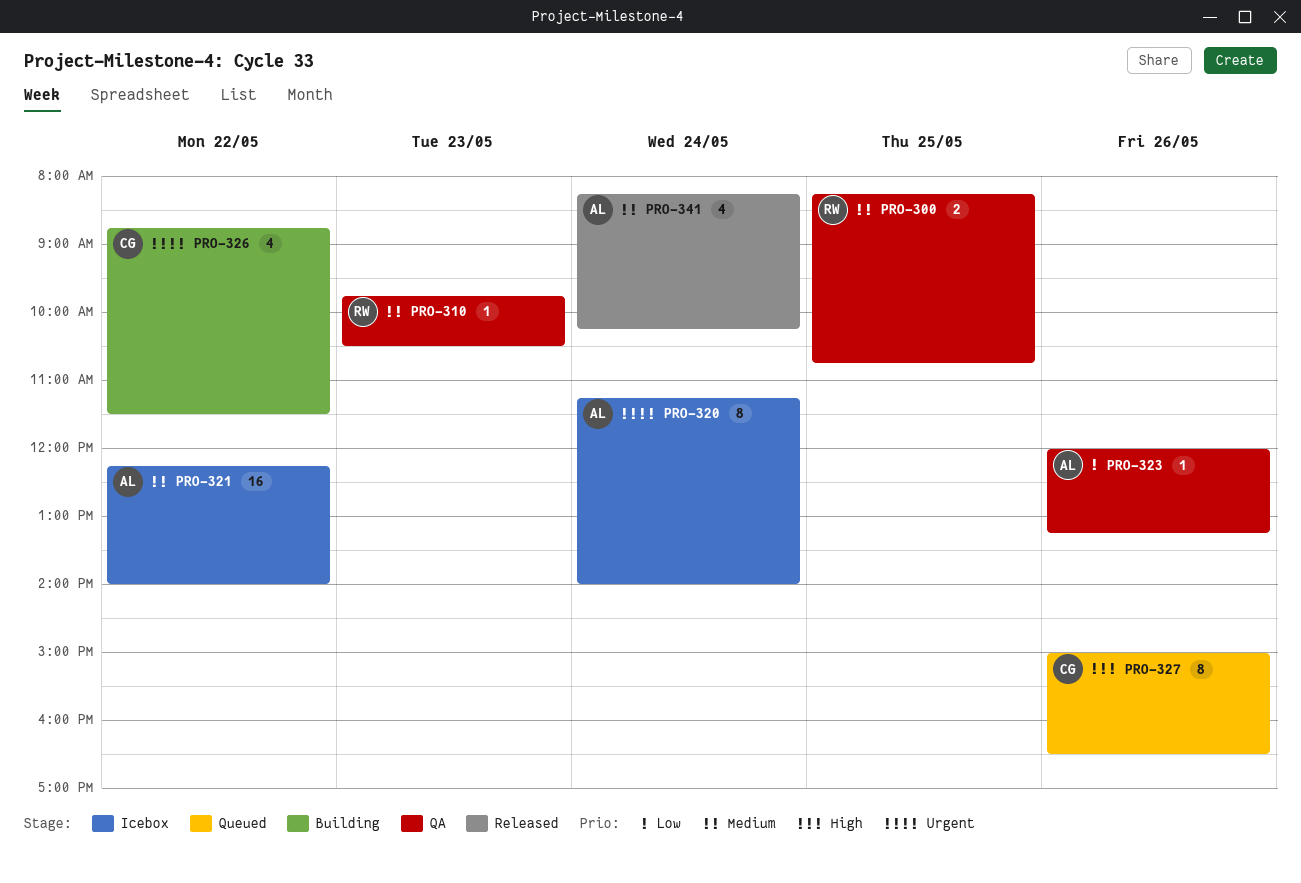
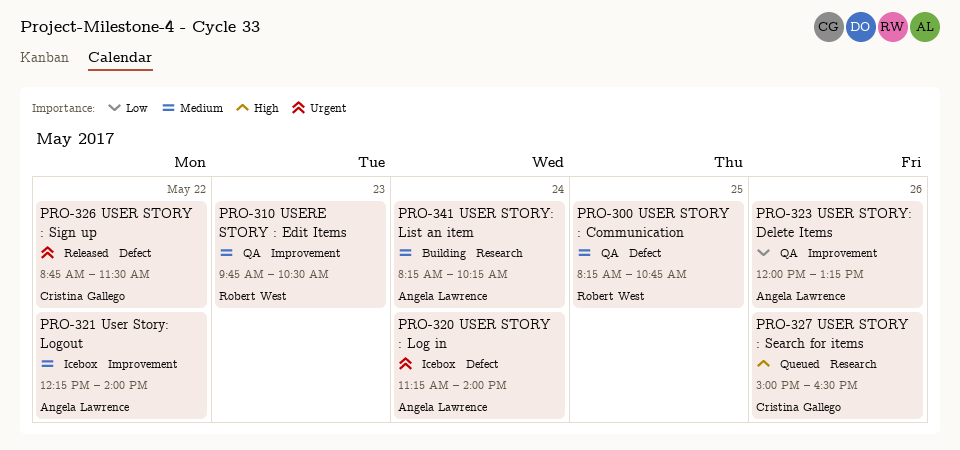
PRO-326, status: Building -> Released
PRO-341, status: Released -> Building

